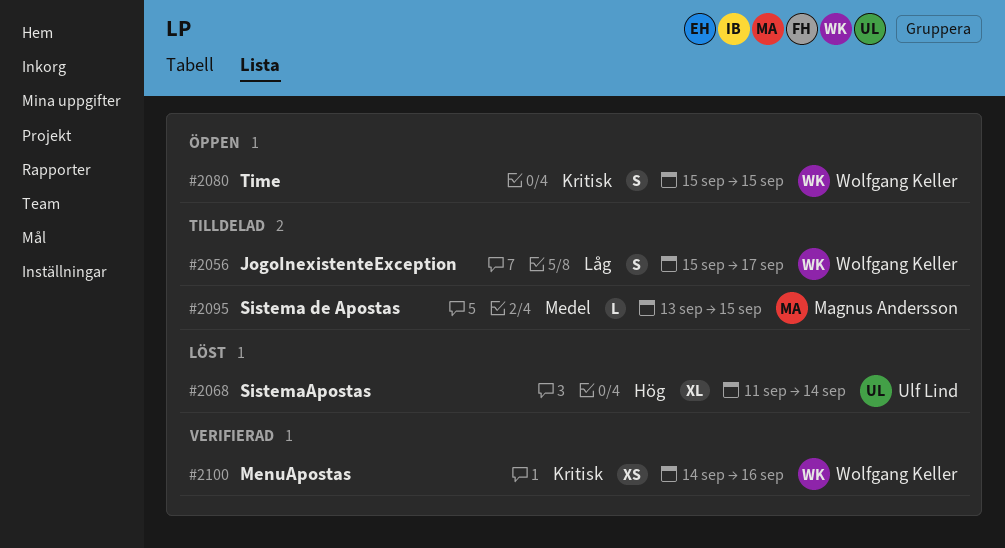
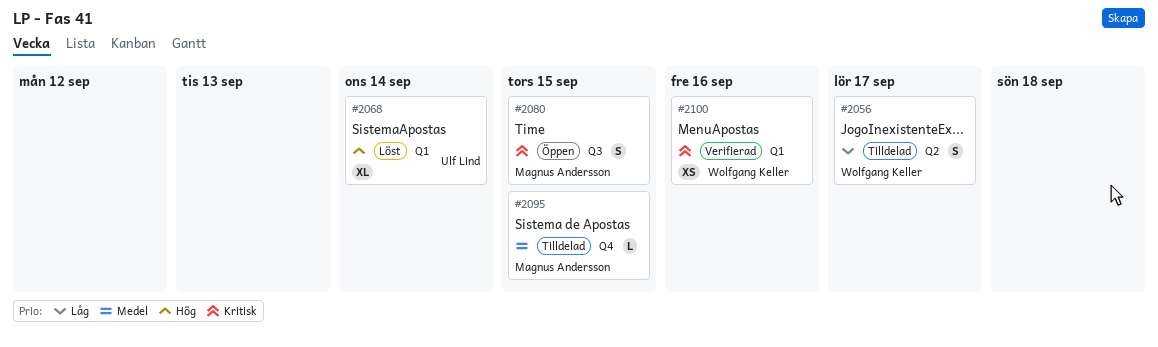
#2080, owner: Wolfgang Keller -> Magnus Andersson

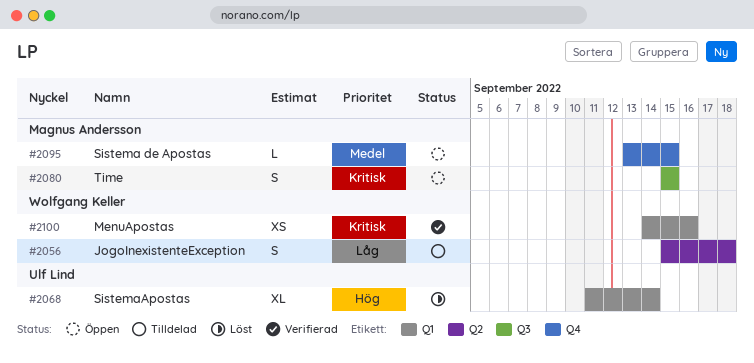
#2056, due: Sep 17 -> Sep 18
#2095, status: Tilldelad -> Öppen

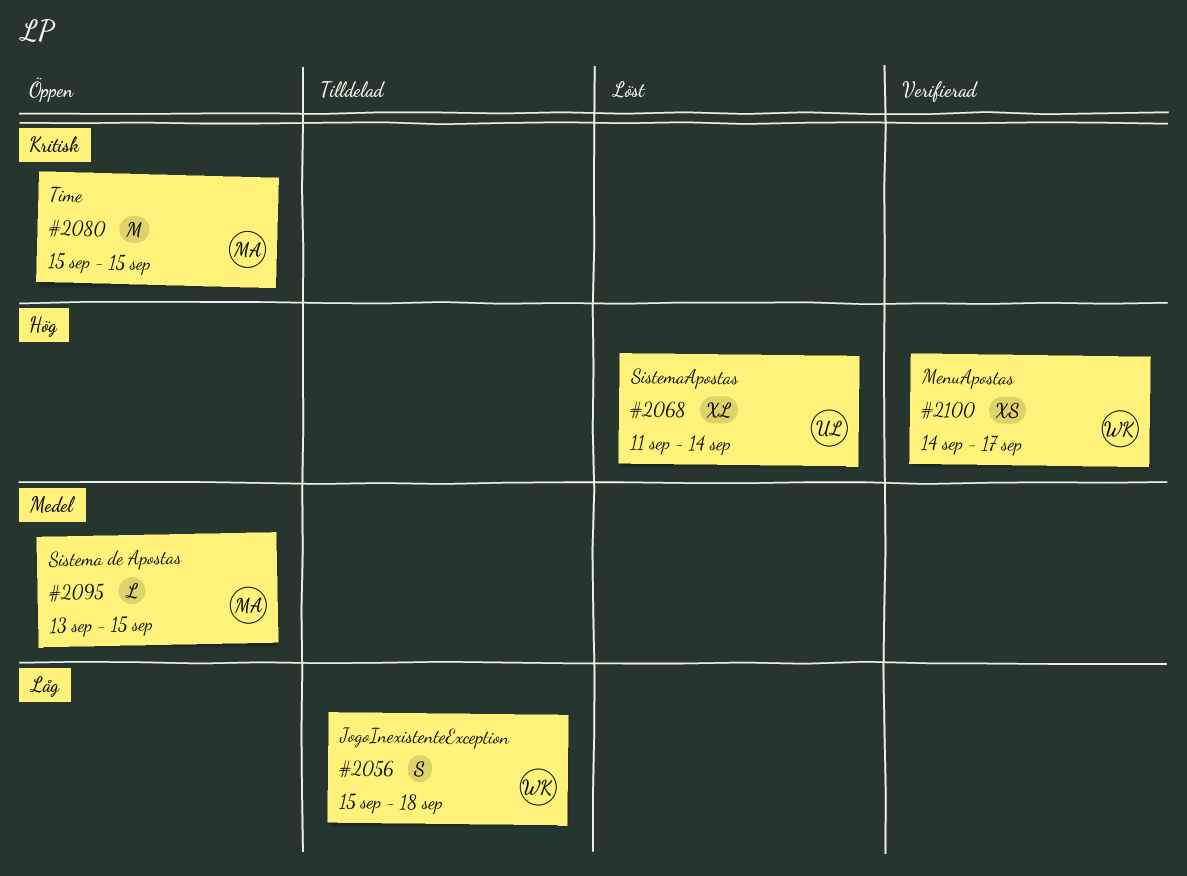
#2080, estimate: S -> M
#2100, priority: Kritisk -> Hög
#2100, due: Sep 16 -> Sep 17

